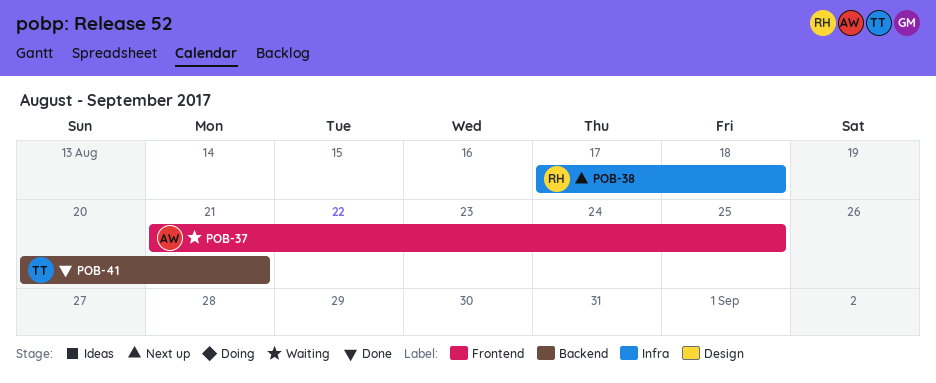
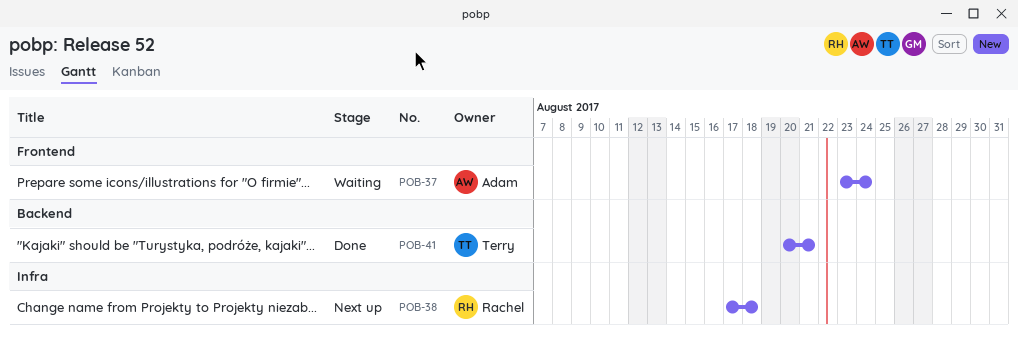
POB-37, start: Aug 21 -> Aug 23
POB-37, due: Aug 25 -> Aug 24

